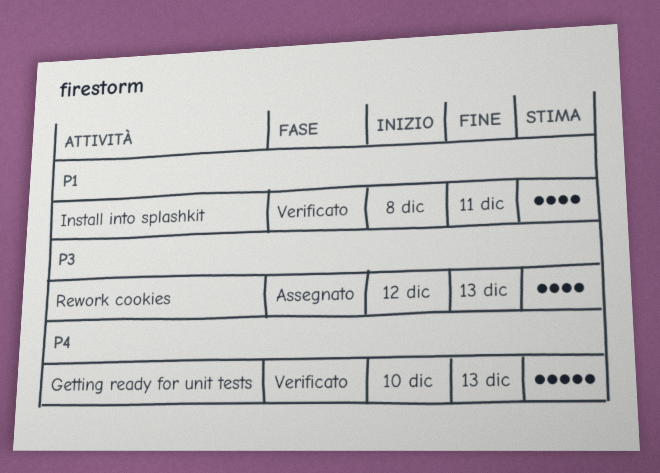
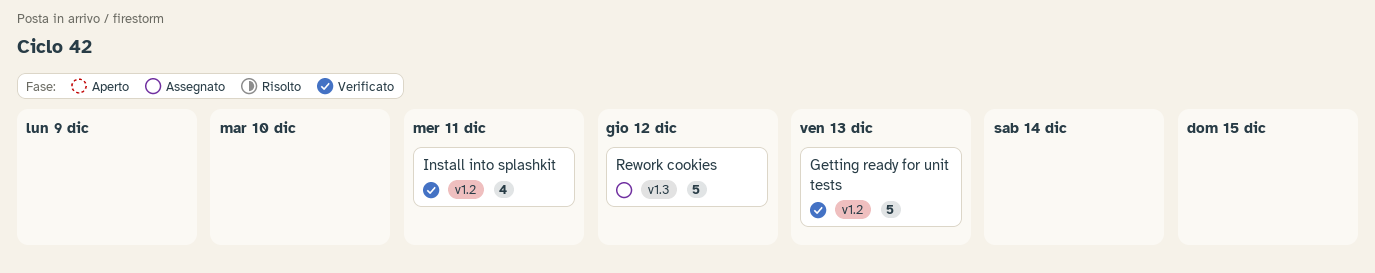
Rework cookies, estimate: 4 -> 5
Rework cookies, due: Dec 13 -> Dec 12

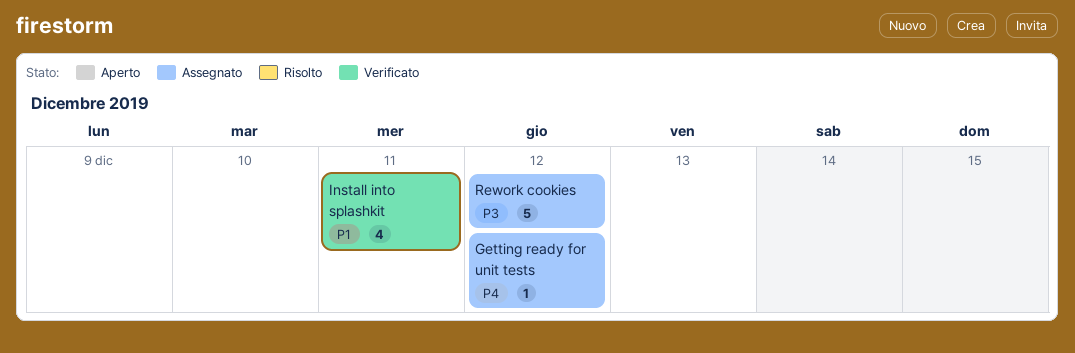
Getting ready for unit tests, status: Verificato -> Assegnato
Getting ready for unit tests, estimate: 5 -> 1
Getting ready for unit tests, due: Dec 13 -> Dec 12

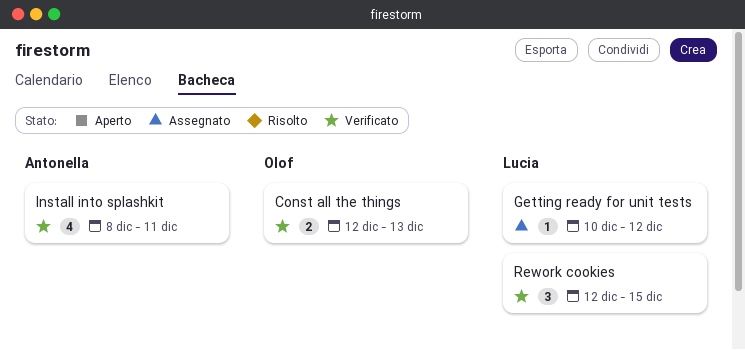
Const all the things: none -> present
Rework cookies, status: Assegnato -> Verificato
Rework cookies, estimate: 5 -> 3
Rework cookies, due: Dec 12 -> Dec 15

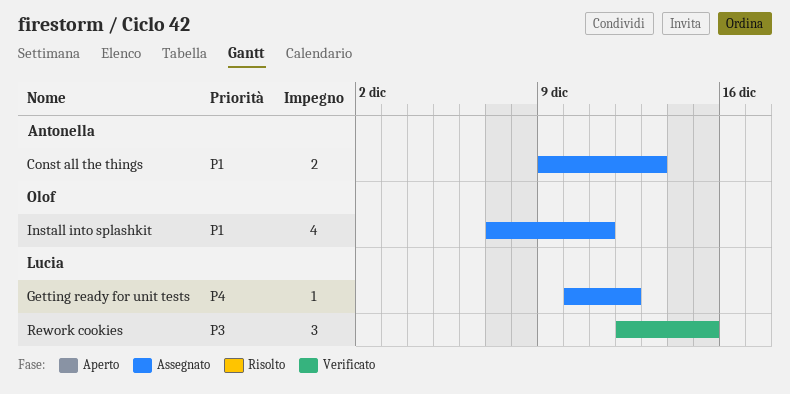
Const all the things, status: Verificato -> Assegnato
Const all the things, owner: Olof -> Antonella
Const all the things, start: Dec 12 -> Dec 9
Install into splashkit, status: Verificato -> Assegnato
Install into splashkit, owner: Antonella -> Olof
Install into splashkit, start: Dec 8 -> Dec 7

